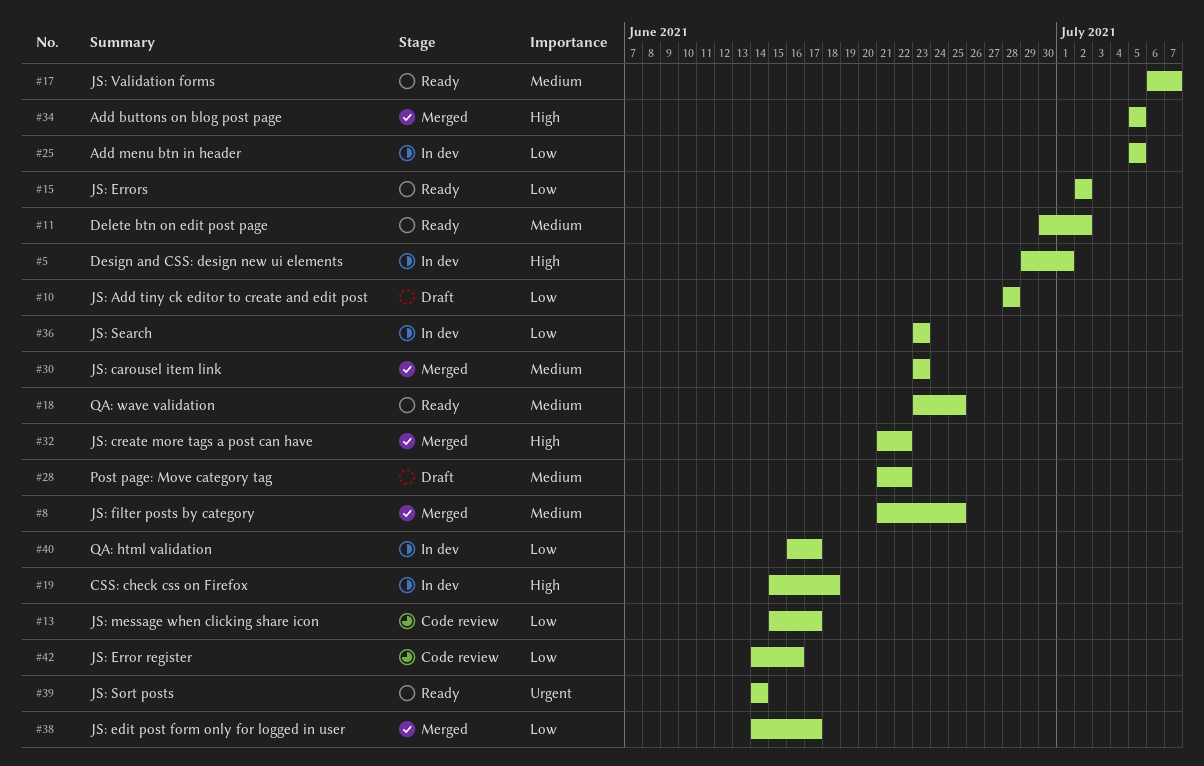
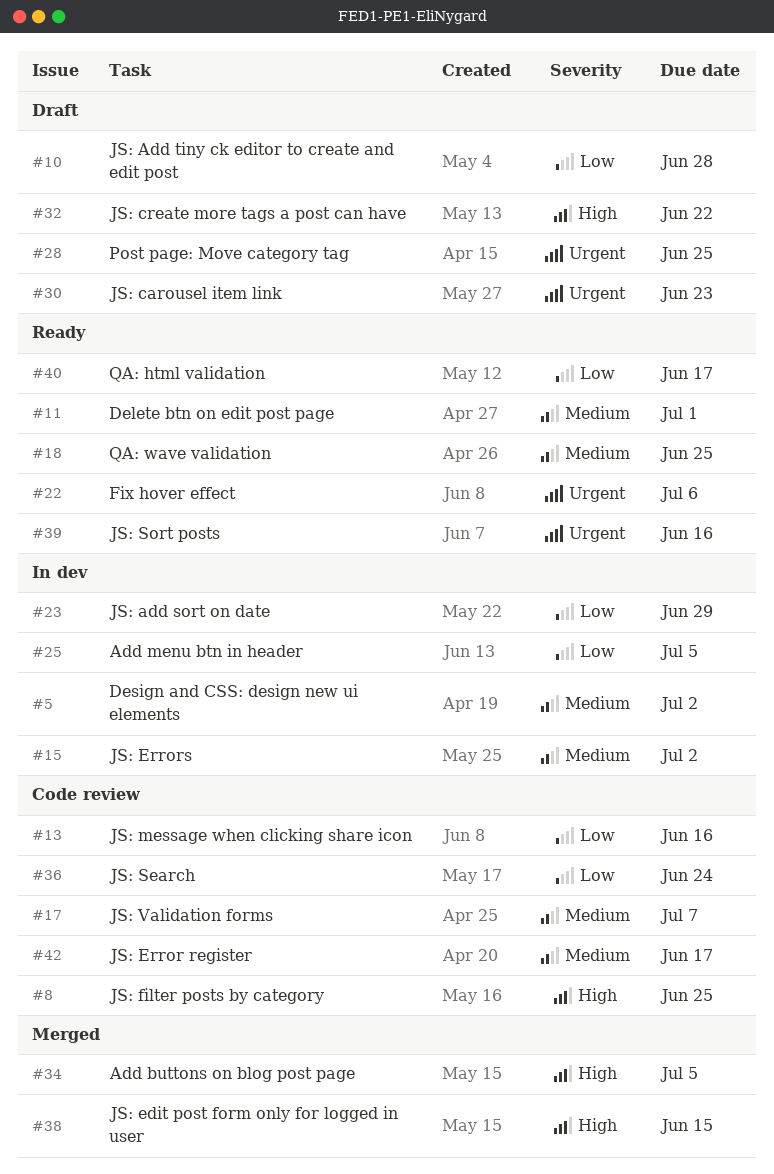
#5, priority: High -> Medium
#5, due: Jul 1 -> Jul 2
#8, status: Merged -> Code review
#8, priority: Medium -> High
#11, due: Jul 2 -> Jul 1
#13, due: Jun 17 -> Jun 16
#15, status: Ready -> In dev
#15, priority: Low -> Medium
#17, status: Ready -> Code review
#19: present -> none
#22: none -> present
#23: none -> present
#28, priority: Medium -> Urgent
#28, due: Jun 22 -> Jun 25
#30, status: Merged -> Draft
#30, priority: Medium -> Urgent
#32, status: Merged -> Draft
#36, status: In dev -> Code review
#36, due: Jun 23 -> Jun 24
#38, priority: Low -> High
#38, due: Jun 17 -> Jun 15
#39, due: Jun 14 -> Jun 16
#40, status: In dev -> Ready
#42, priority: Low -> Medium
#42, due: Jun 16 -> Jun 17

